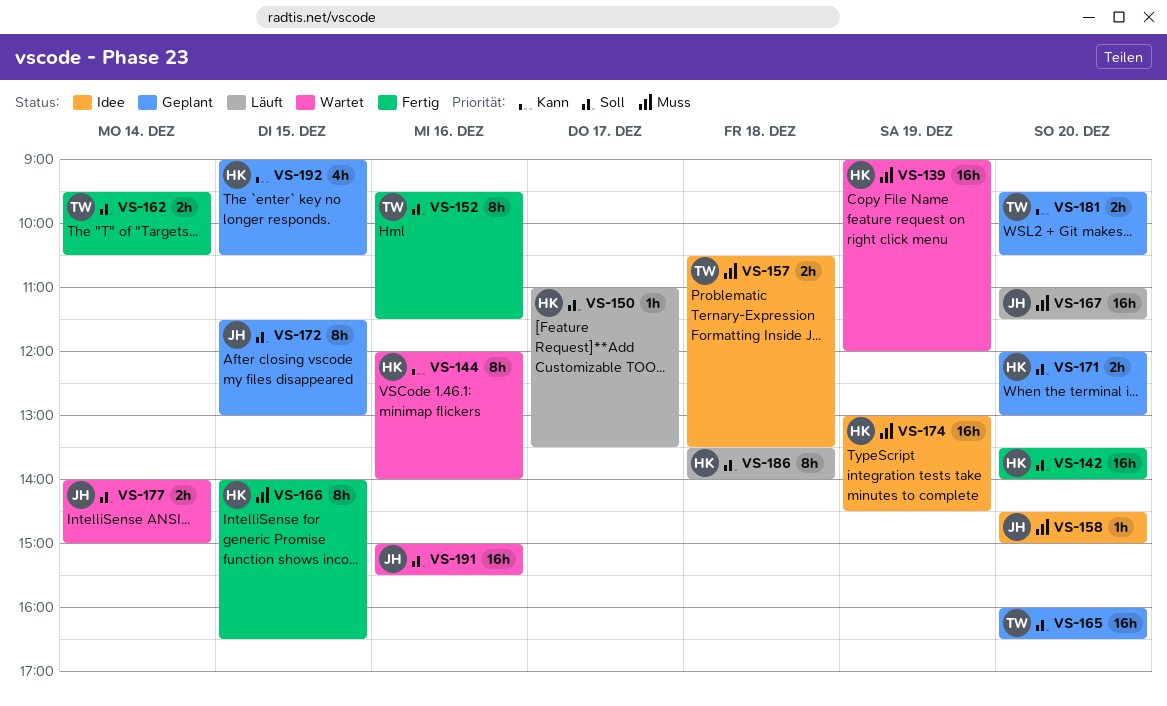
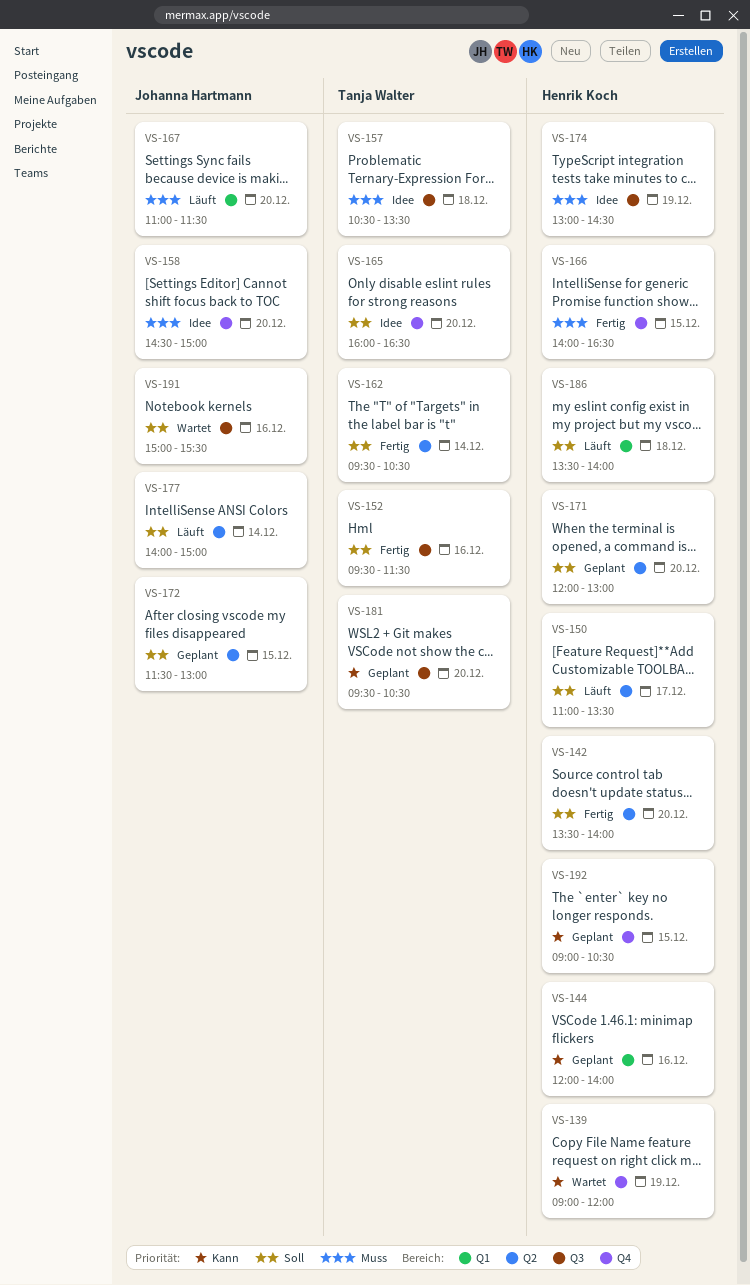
VS-139, priority: Muss -> Kann
VS-144, status: Wartet -> Geplant
VS-165, status: Geplant -> Idee
VS-177, status: Wartet -> Läuft

